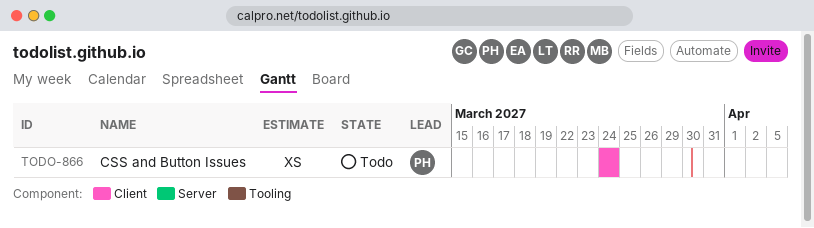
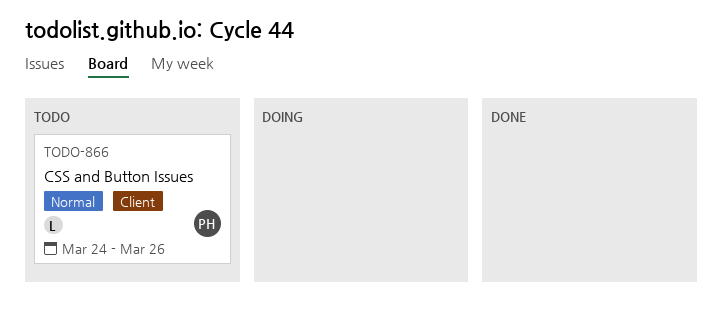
TODO-866, estimate: XS -> L
TODO-866, due: Mar 24 -> Mar 26

